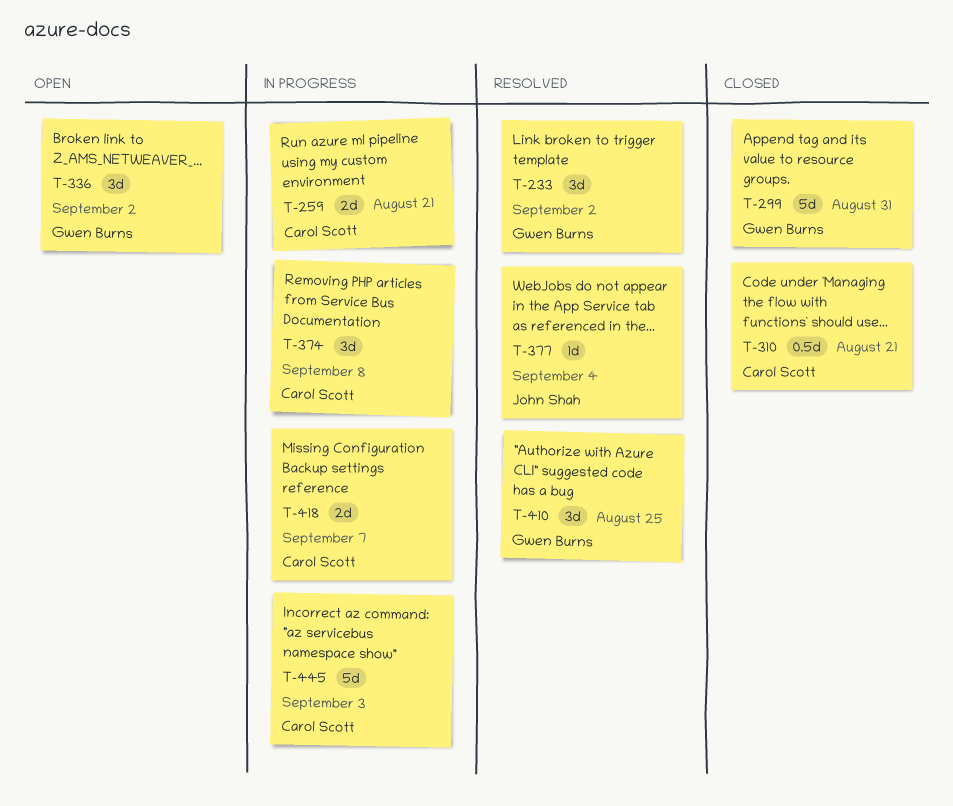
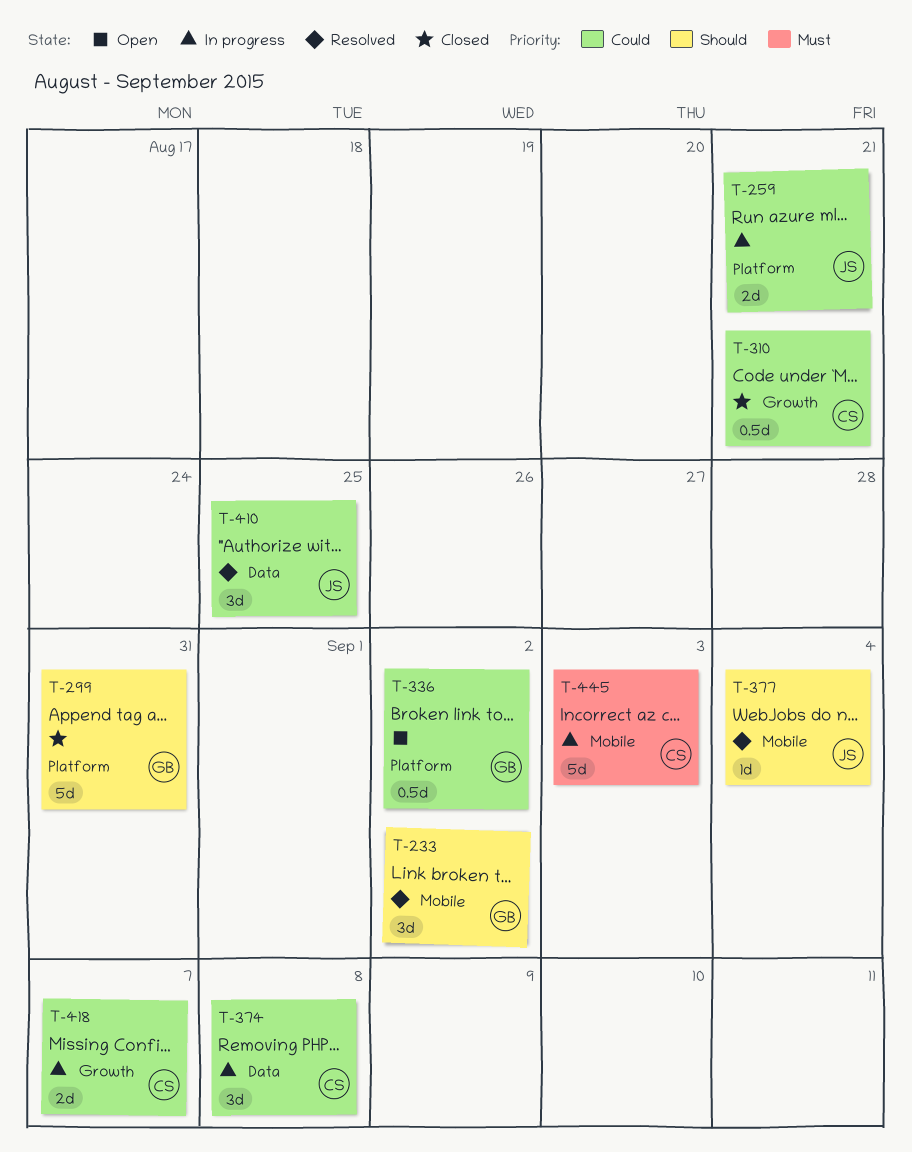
T-259, owner: Carol Scott -> John Shah
T-336, estimate: 3d -> 0.5d
T-410, owner: Gwen Burns -> John Shah

